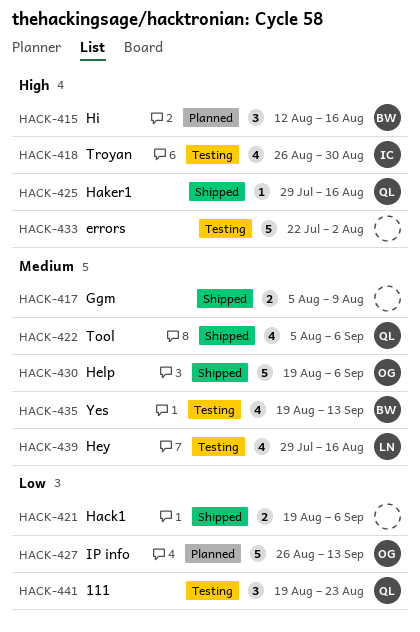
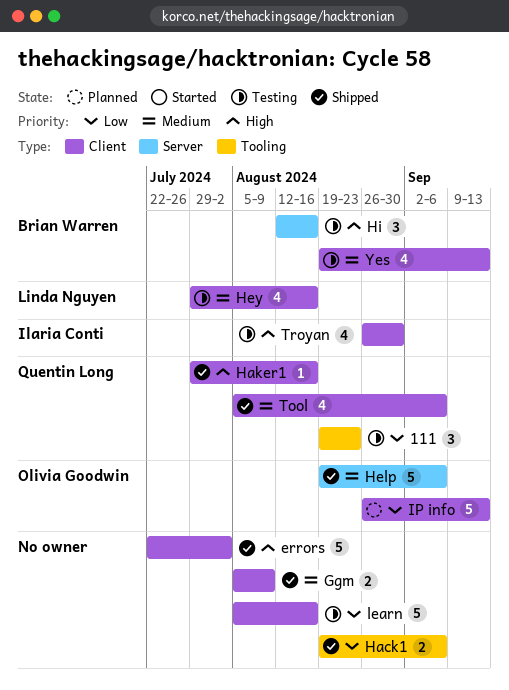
errors, status: Testing -> Shipped
Hi, status: Planned -> Testing
learn: none -> present

